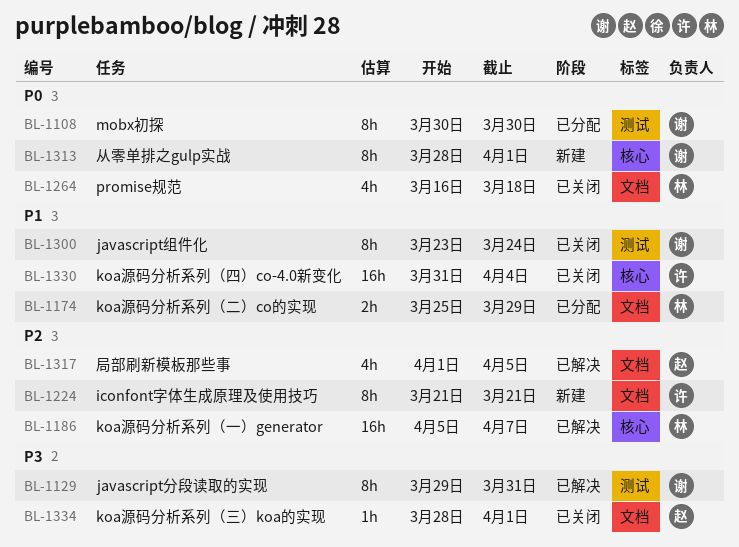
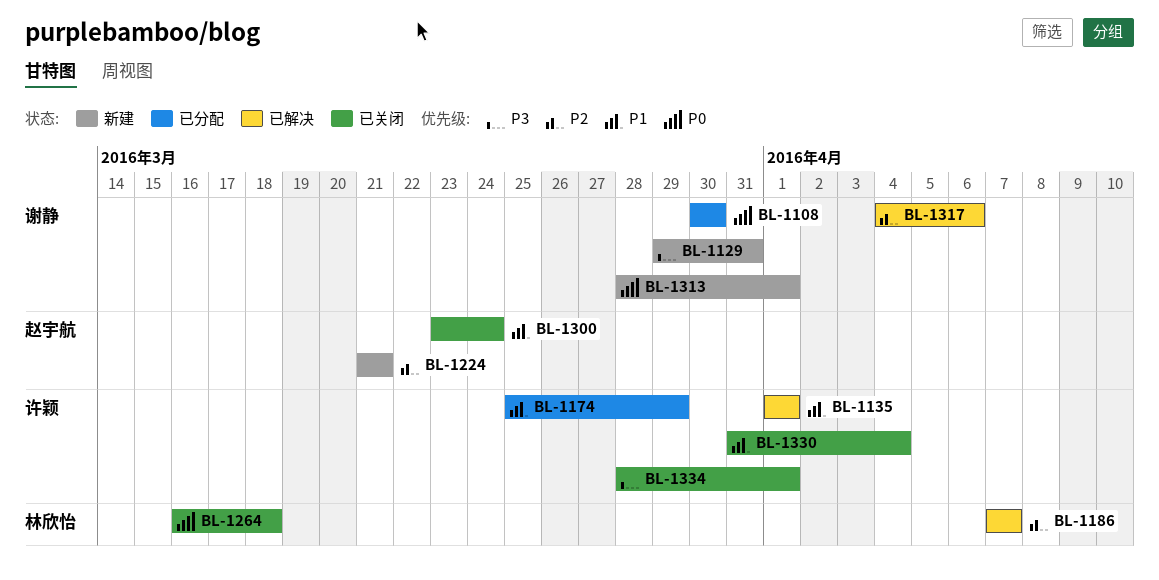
BL-1129, status: 已解决 -> 新建
BL-1135: none -> present
BL-1174, owner: 林欣怡 -> 许颖
BL-1186, start: Apr 5 -> Apr 7
BL-1224, owner: 许颖 -> 赵宇航
BL-1300, owner: 谢静 -> 赵宇航
BL-1317, owner: 赵宇航 -> 谢静
BL-1317, start: Apr 1 -> Apr 4
BL-1317, due: Apr 5 -> Apr 6
BL-1334, owner: 赵宇航 -> 许颖

